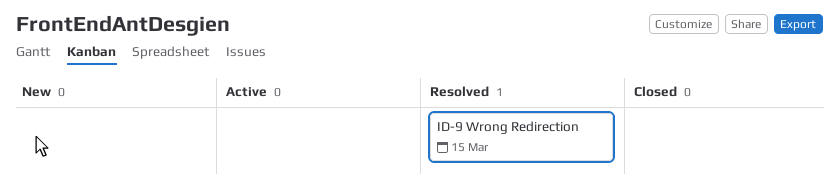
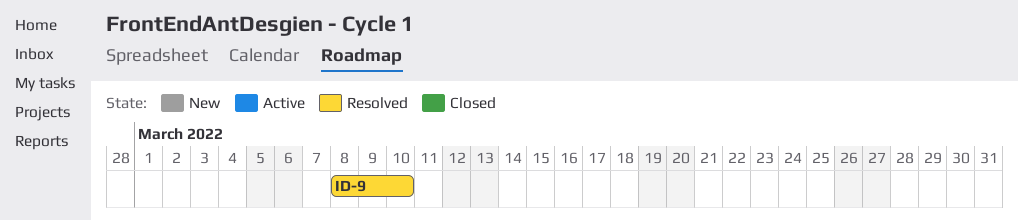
ID-9, due: Mar 15 -> Mar 10

